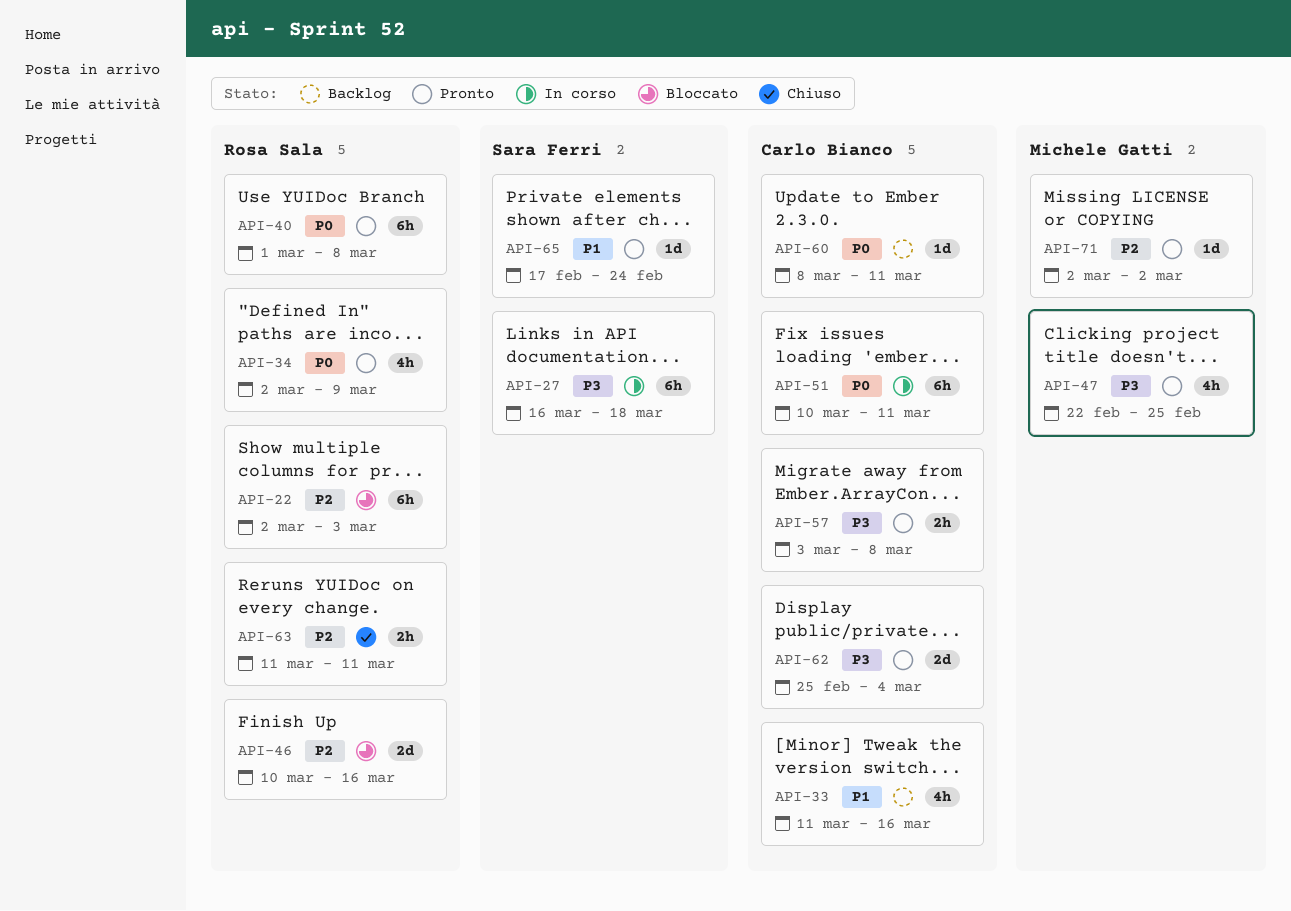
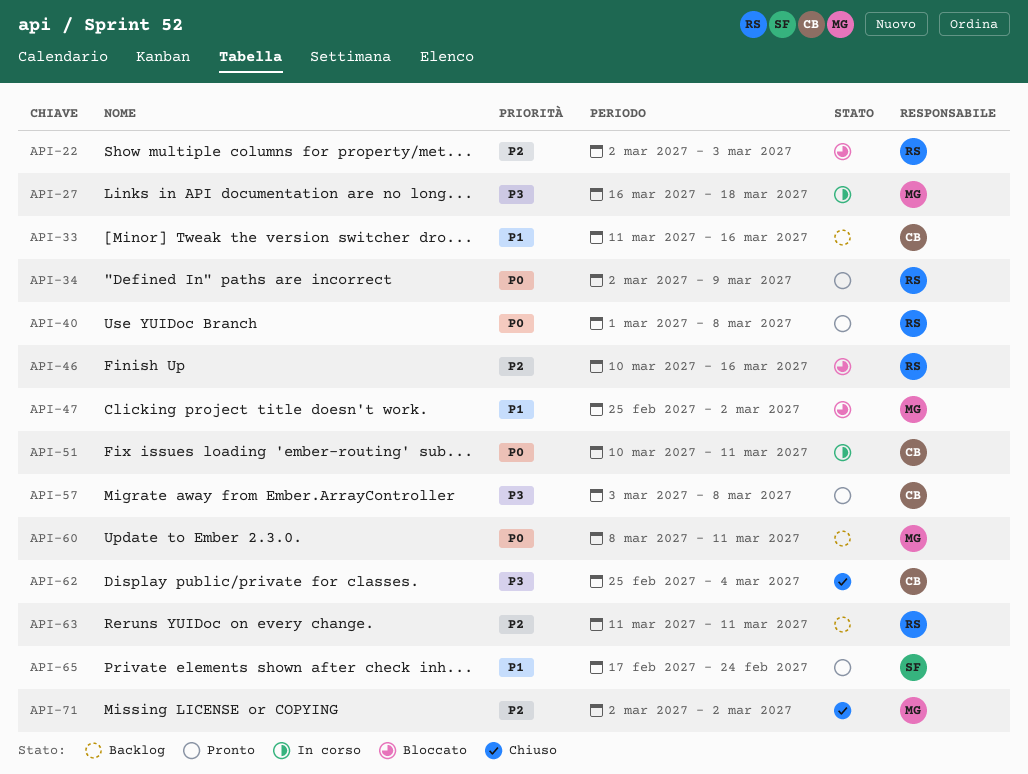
API-27, owner: Sara Ferri -> Michele Gatti
API-47, status: Pronto -> Bloccato
API-47, priority: P3 -> P1
API-47, start: Feb 22 -> Feb 25
API-47, due: Feb 25 -> Mar 2
API-60, owner: Carlo Bianco -> Michele Gatti
API-62, status: Pronto -> Chiuso
API-63, status: Chiuso -> Backlog
API-71, status: Pronto -> Chiuso

